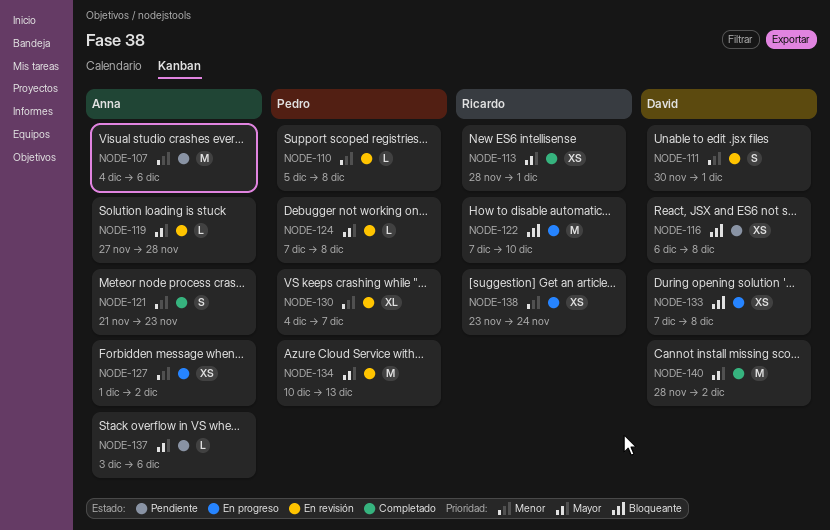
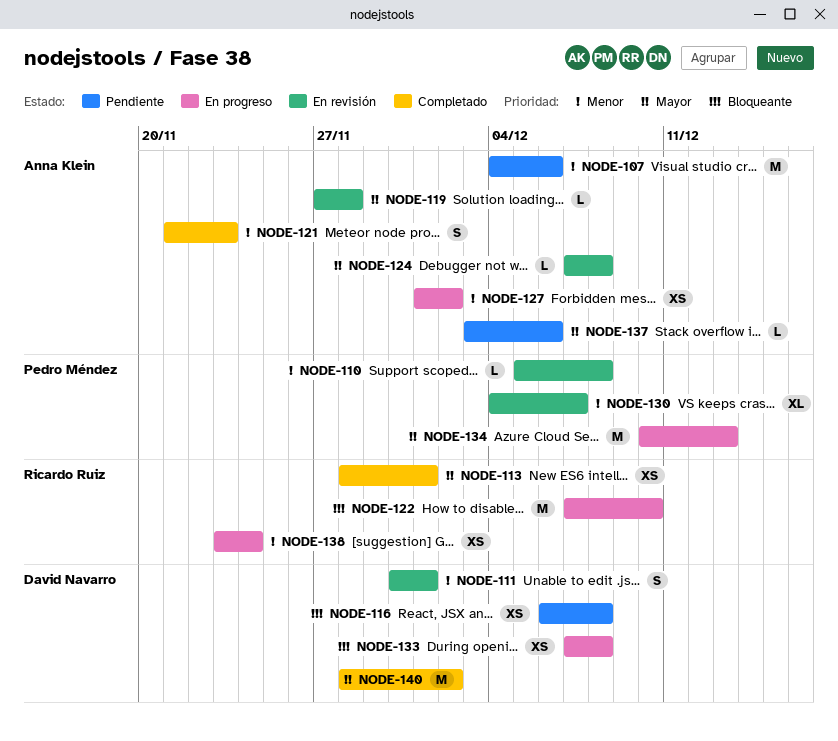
NODE-124, owner: Pedro Méndez -> Anna Klein
NODE-134, status: En revisión -> En progreso

